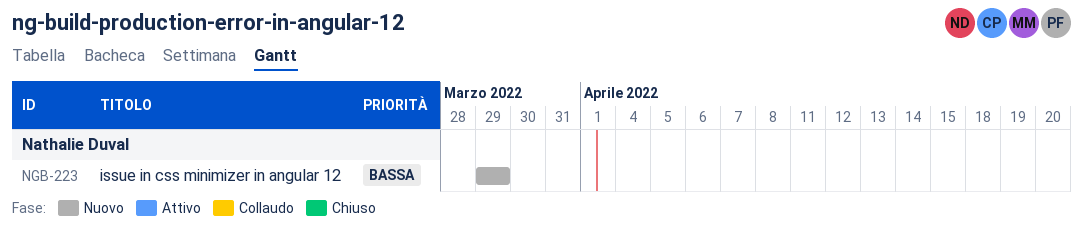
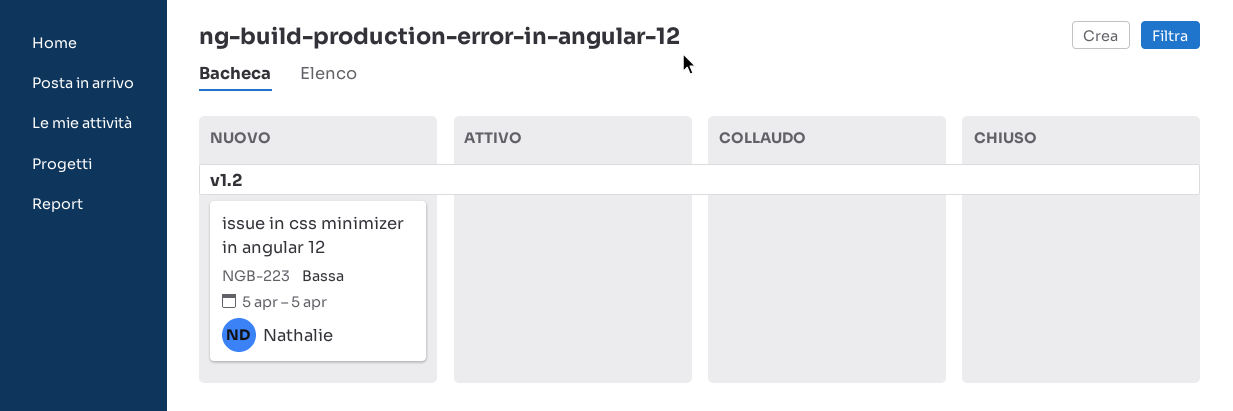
NGB-223, start: Mar 29 -> Apr 5
NGB-223, due: Mar 29 -> Apr 5

